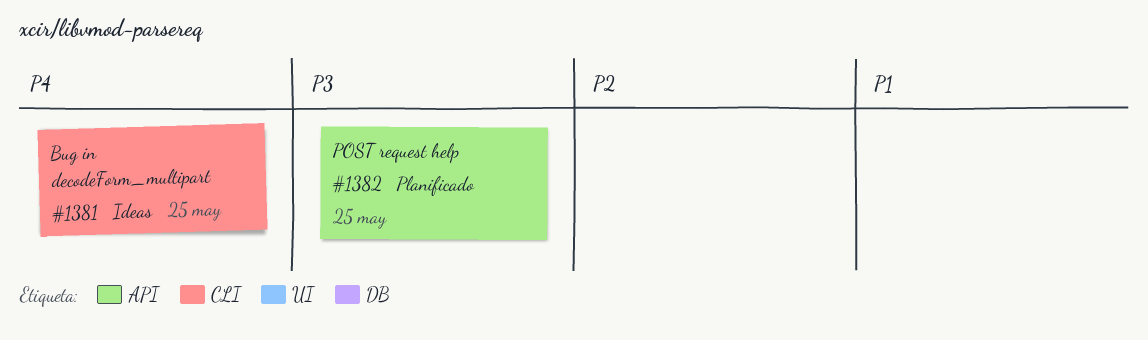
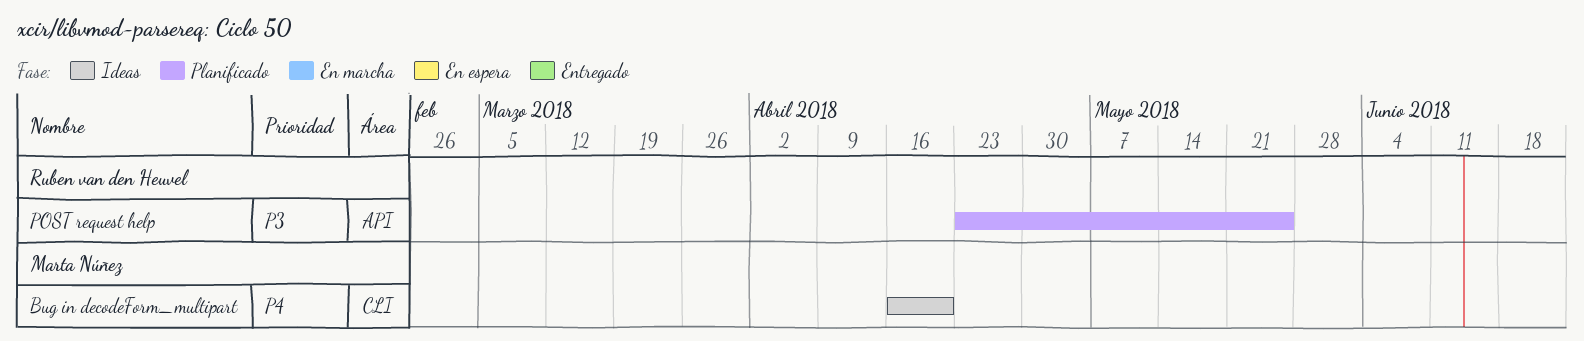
Bug in decodeForm_multipart, due: May 25 -> Apr 20

